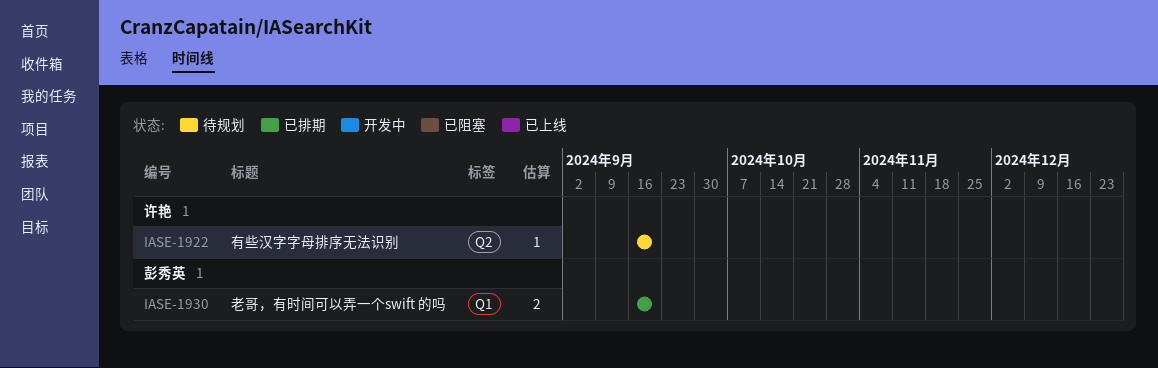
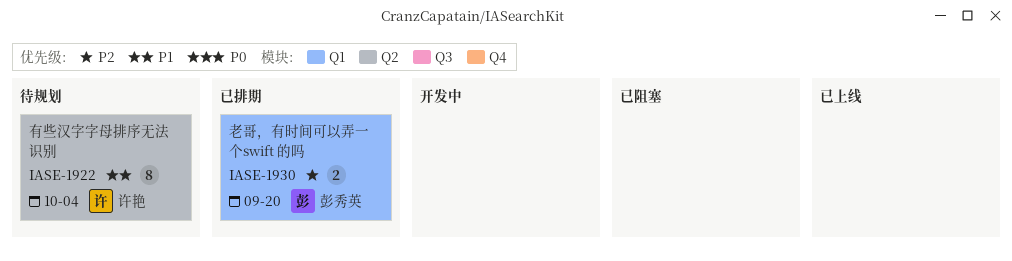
IASE-1922, estimate: 1 -> 8
IASE-1922, due: Sep 20 -> Oct 4

